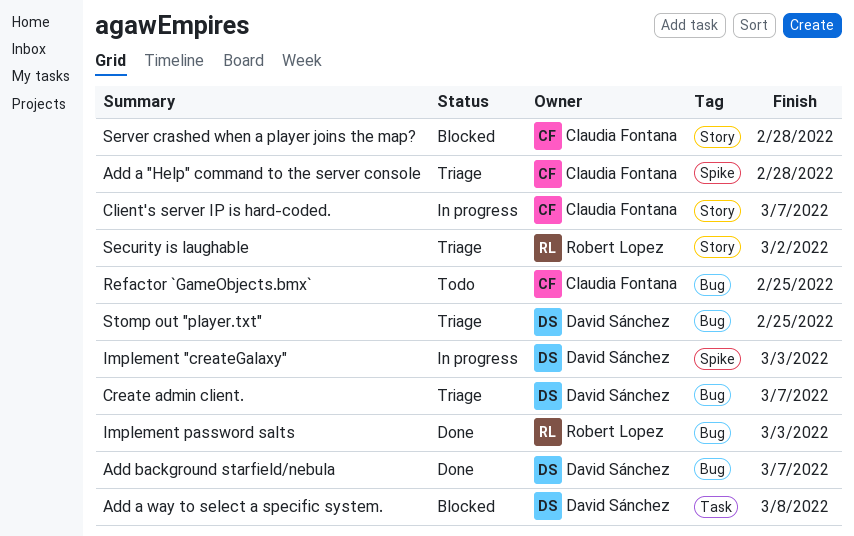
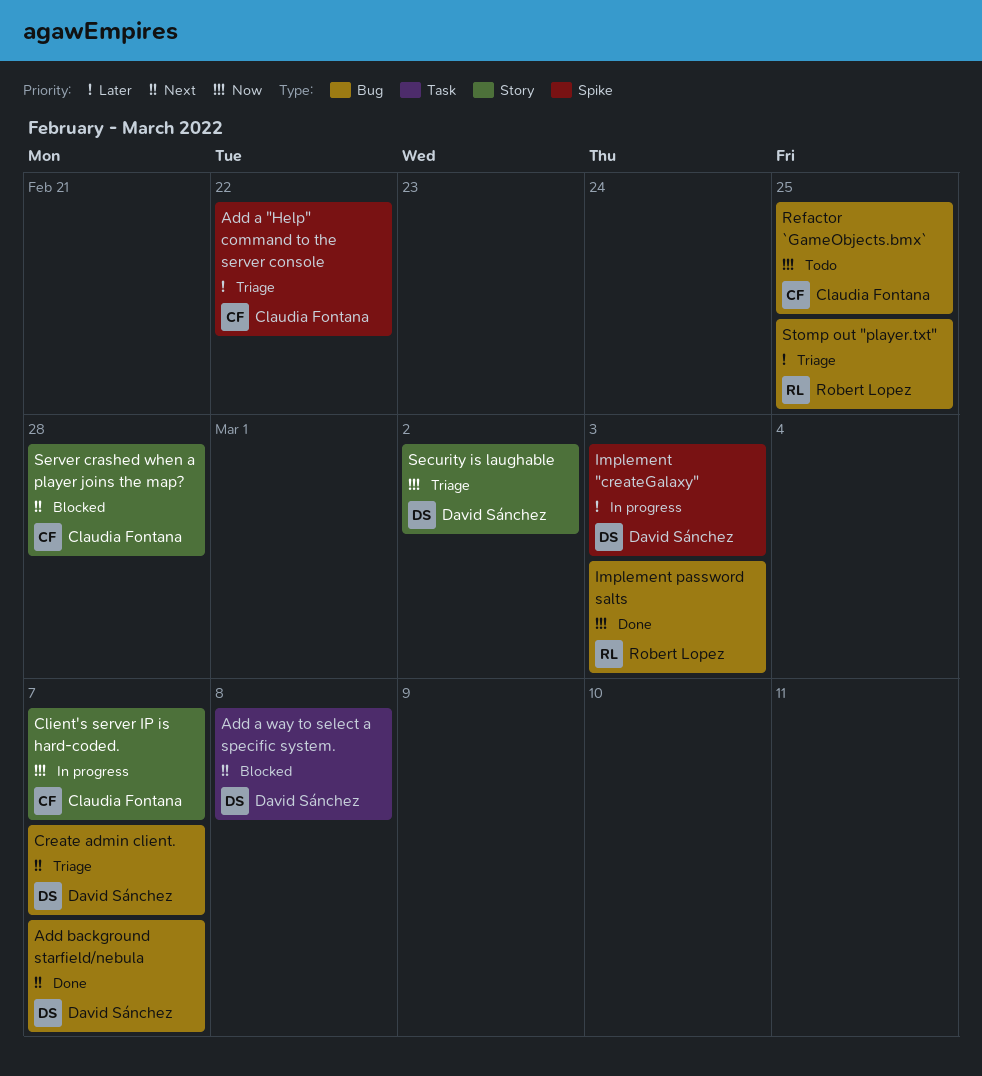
Add a "Help" command to the server console, due: Feb 28 -> Feb 22
Security is laughable, owner: Robert Lopez -> David Sánchez
Stomp out "player.txt", owner: David Sánchez -> Robert Lopez

